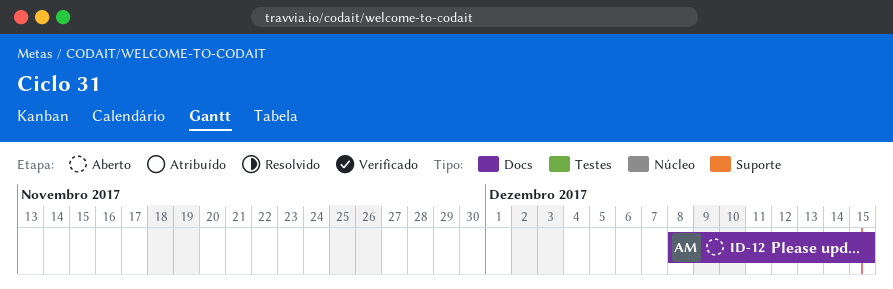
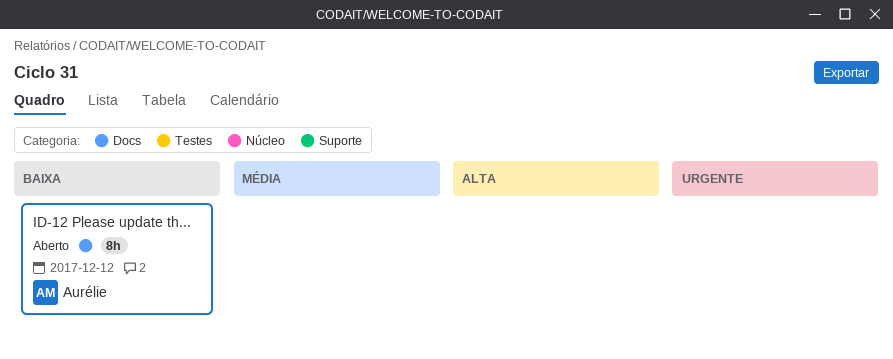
ID-12, due: Dec 15 -> Dec 12

